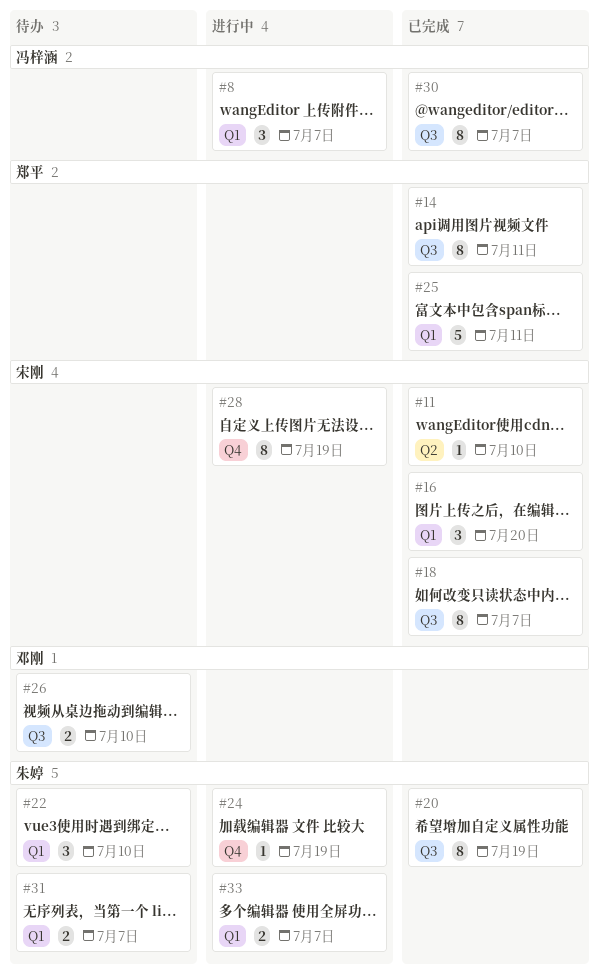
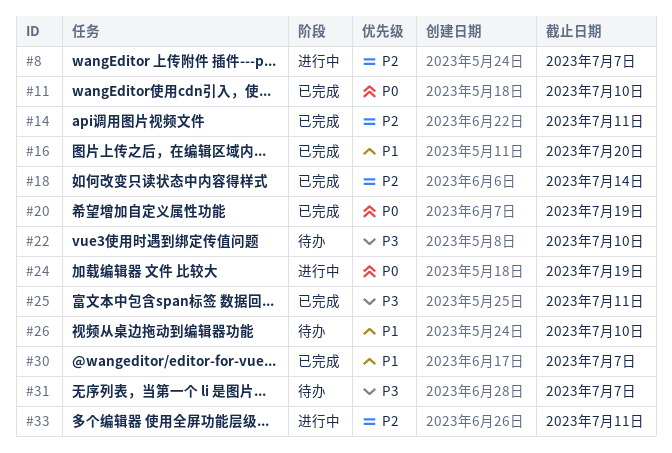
#18, due: Jul 7 -> Jul 14
#28: present -> none
#33, due: Jul 7 -> Jul 11

